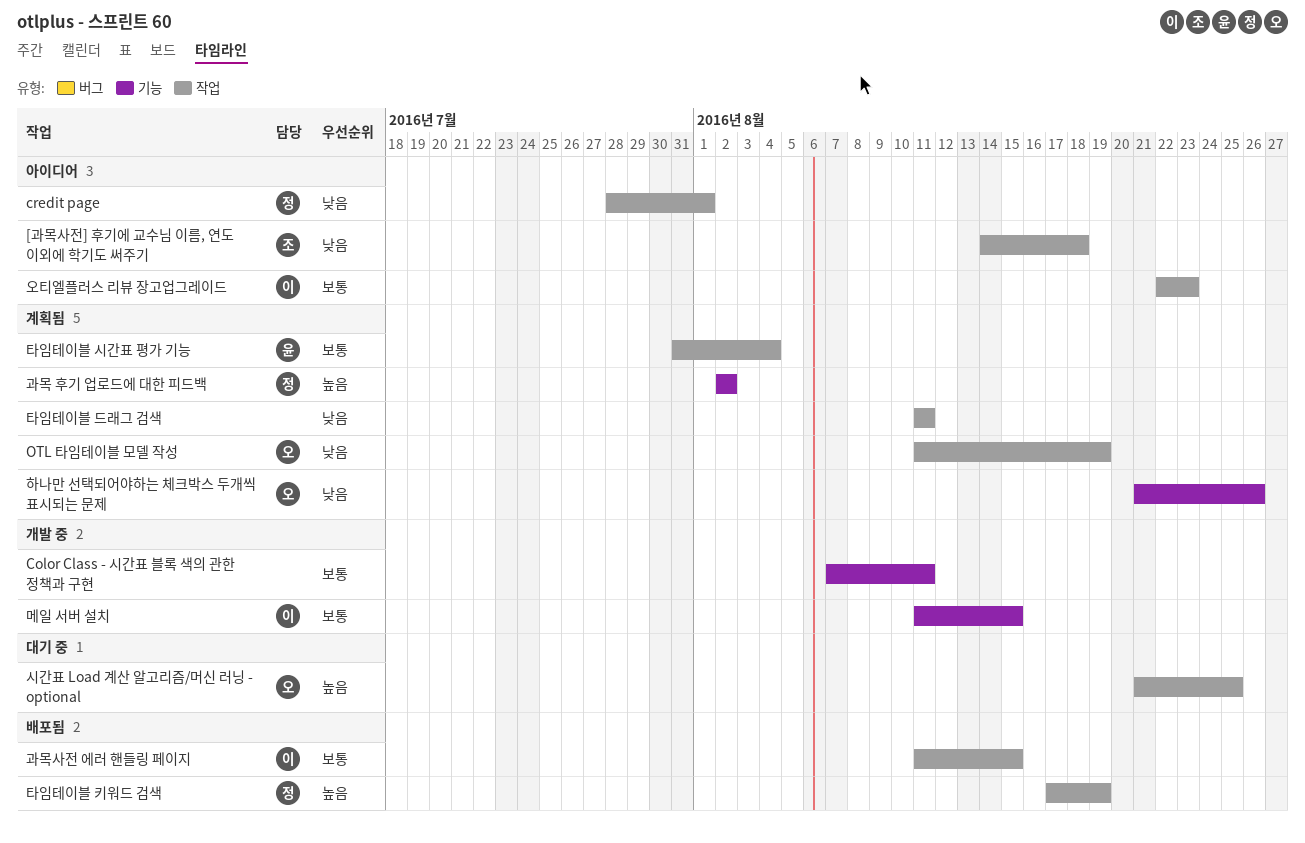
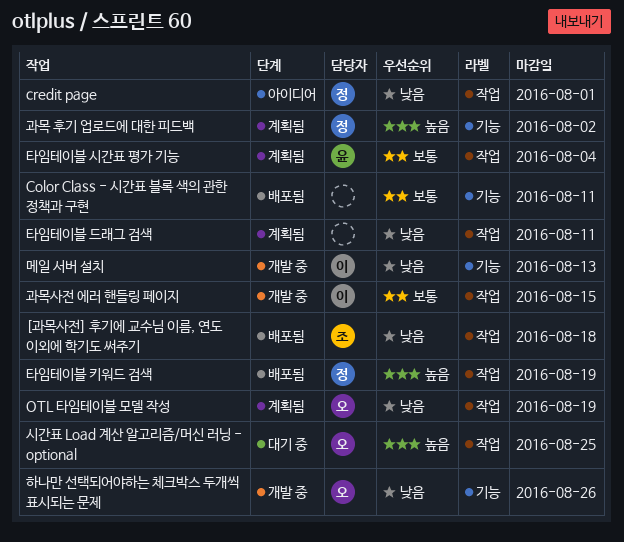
[과목사전] 후기에 교수님 이름, 연도 이외에 학기도 써주기, status: 아이디어 -> 배포됨
Color Class - 시간표 블록 색의 관한 정책과 구현, status: 개발 중 -> 배포됨
과목사전 에러 핸들링 페이지, status: 배포됨 -> 개발 중
메일 서버 설치, priority: 보통 -> 낮음
메일 서버 설치, due: Aug 15 -> Aug 13
오티엘플러스 리뷰 장고업그레이드: present -> none
하나만 선택되어야하는 체크박스 두개씩 표시되는 문제, status: 계획됨 -> 개발 중

